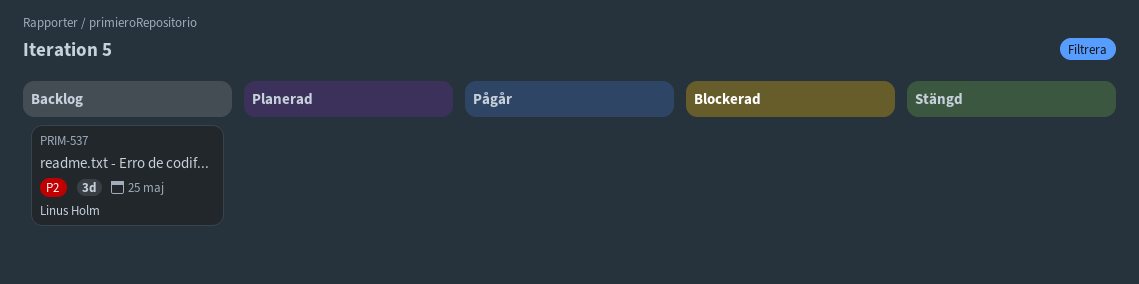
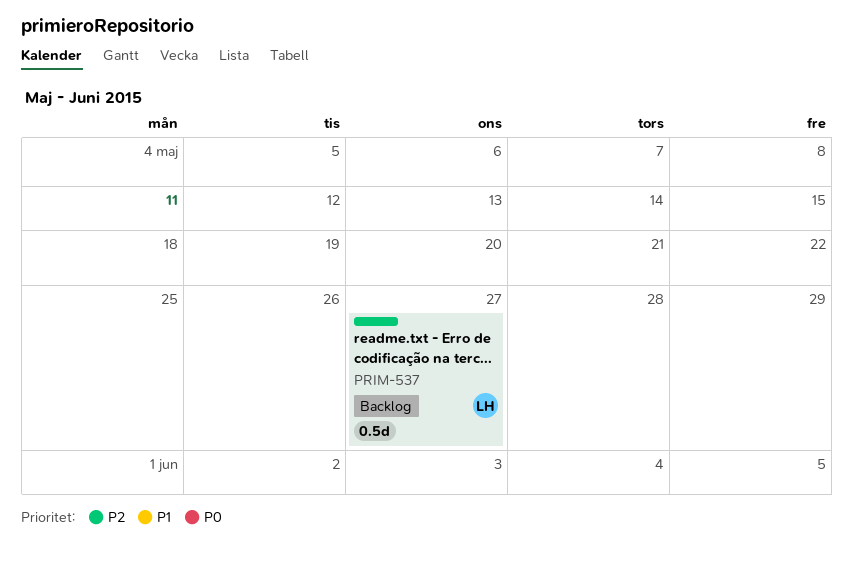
PRIM-537, estimate: 3d -> 0.5d
PRIM-537, due: May 25 -> May 27

